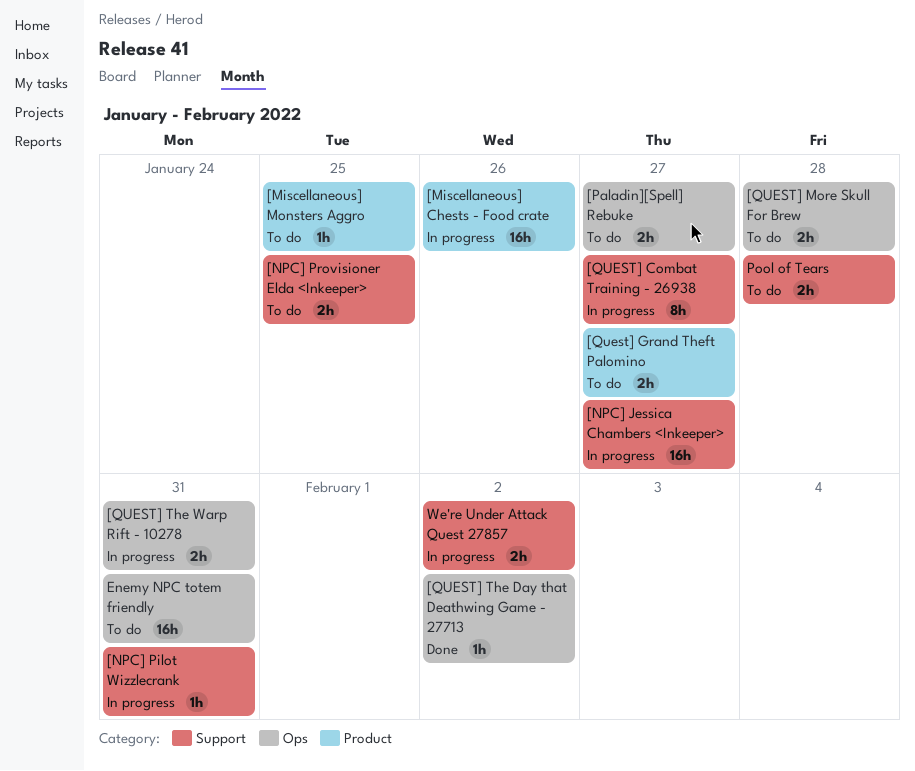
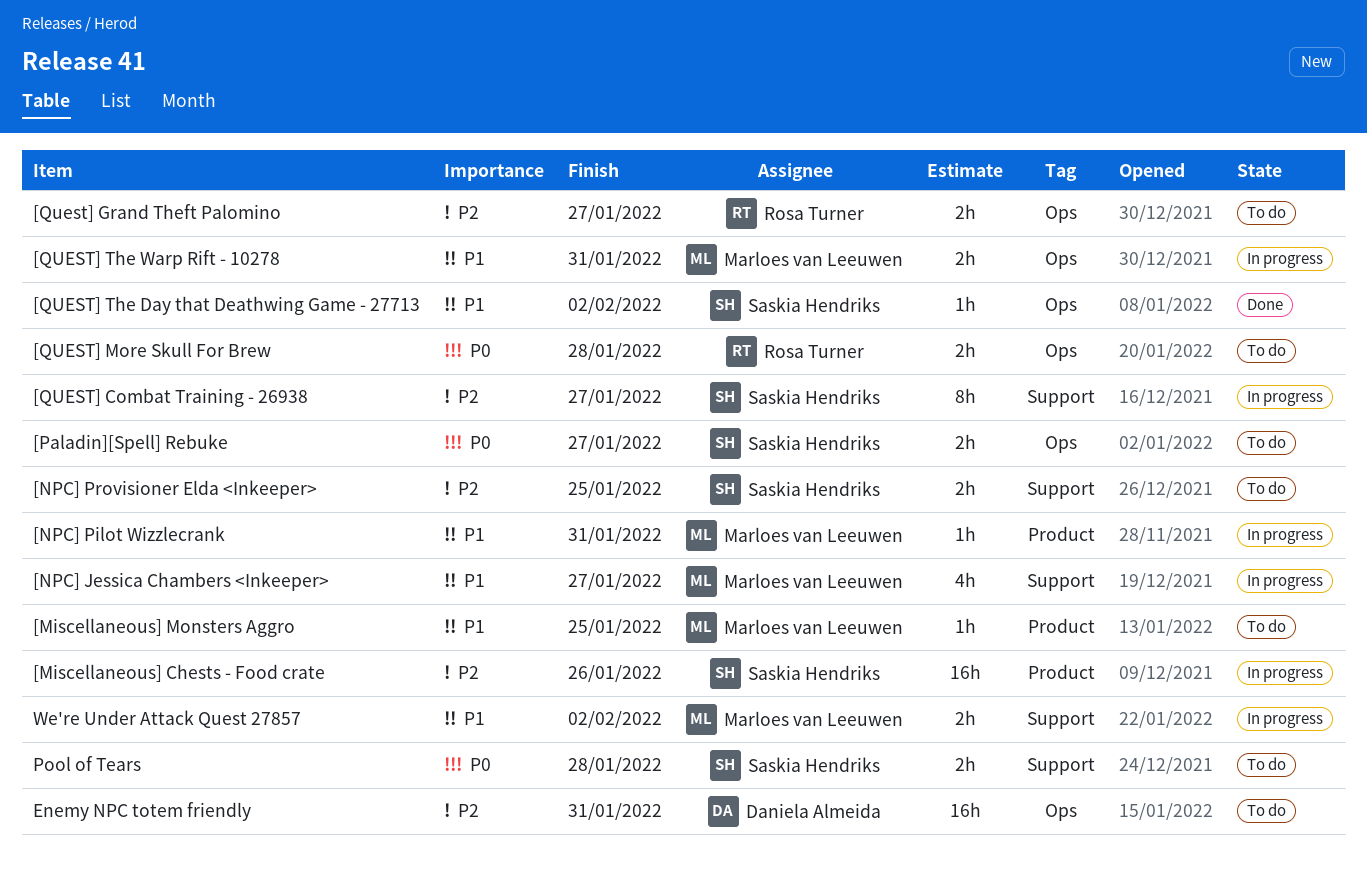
[NPC] Jessica Chambers <Inkeeper>, estimate: 16h -> 4h
[NPC] Pilot Wizzlecrank, label: Support -> Product
[Quest] Grand Theft Palomino, label: Product -> Ops

